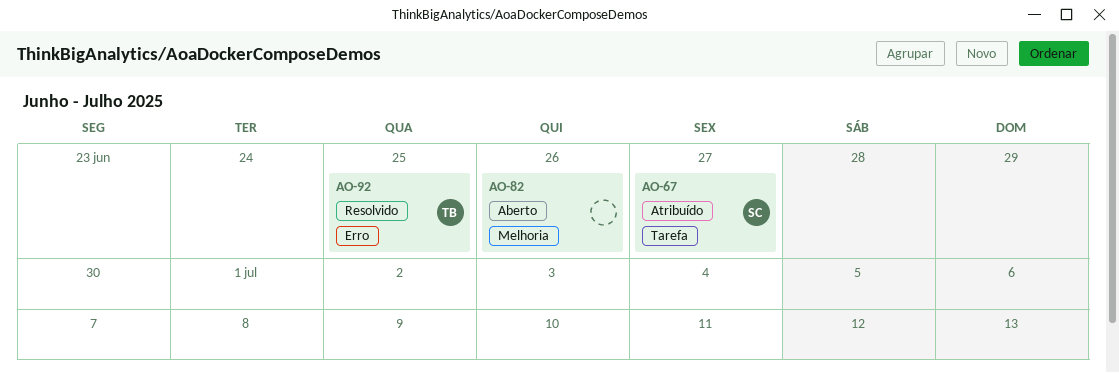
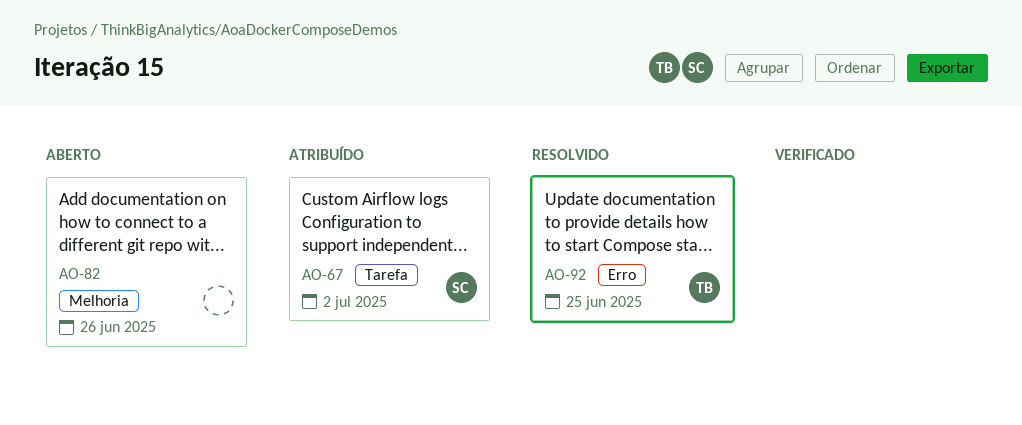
AO-67, due: Jun 27 -> Jul 2

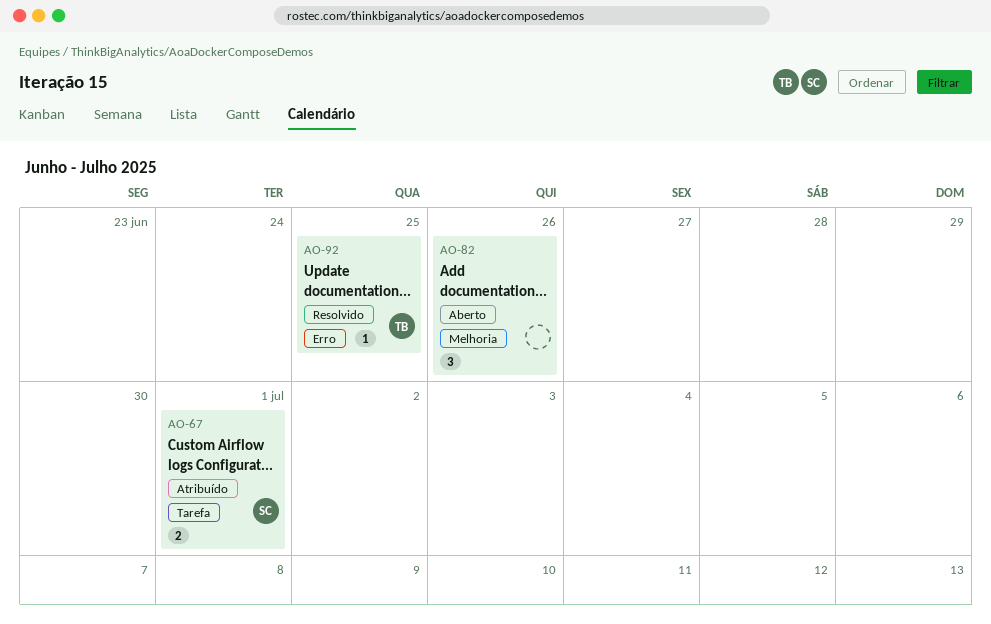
AO-67, due: Jul 2 -> Jul 1

